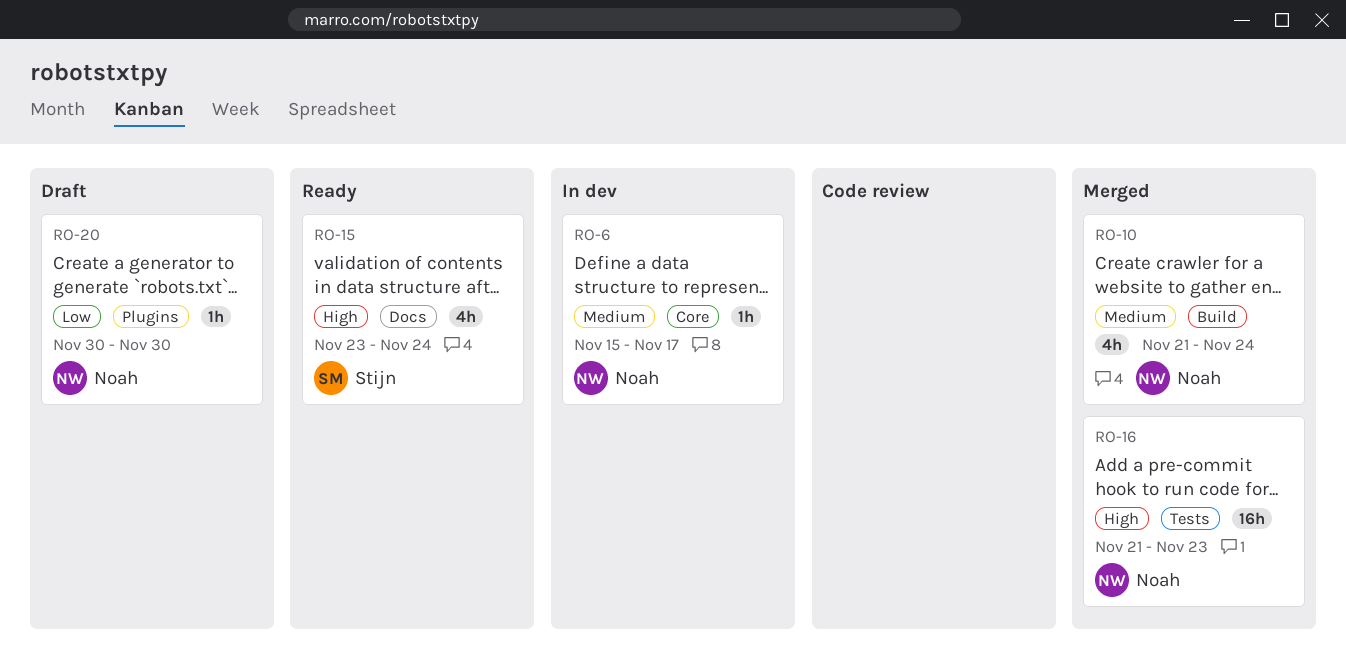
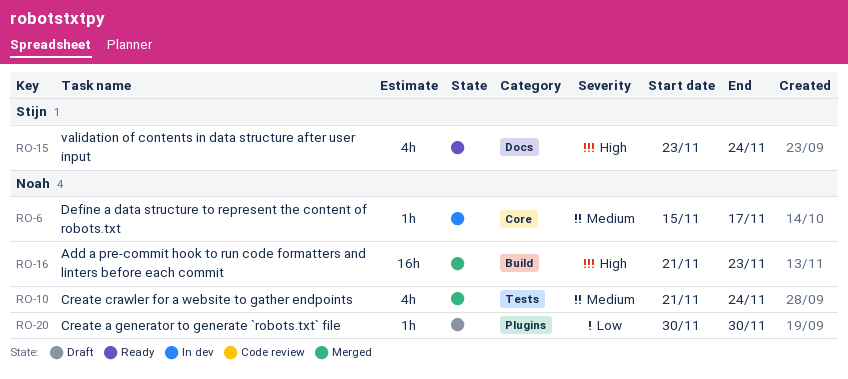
RO-10, label: Build -> Tests
RO-16, label: Tests -> Build

